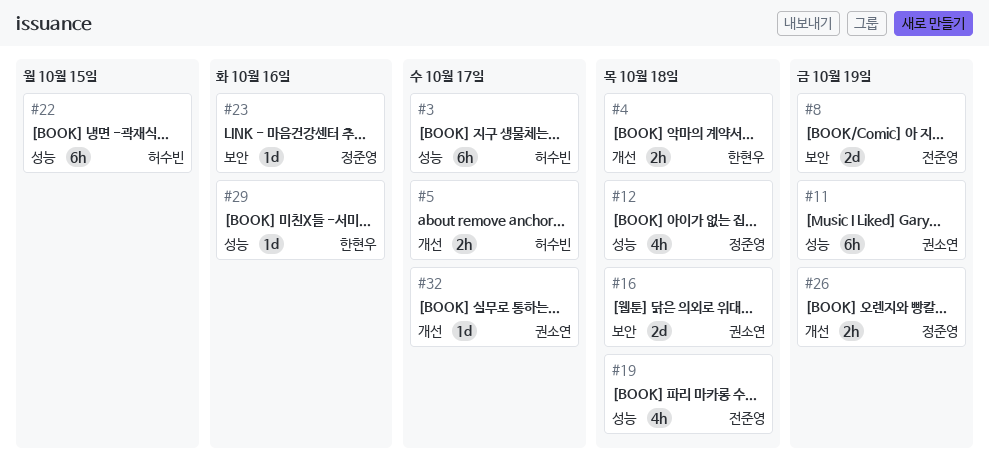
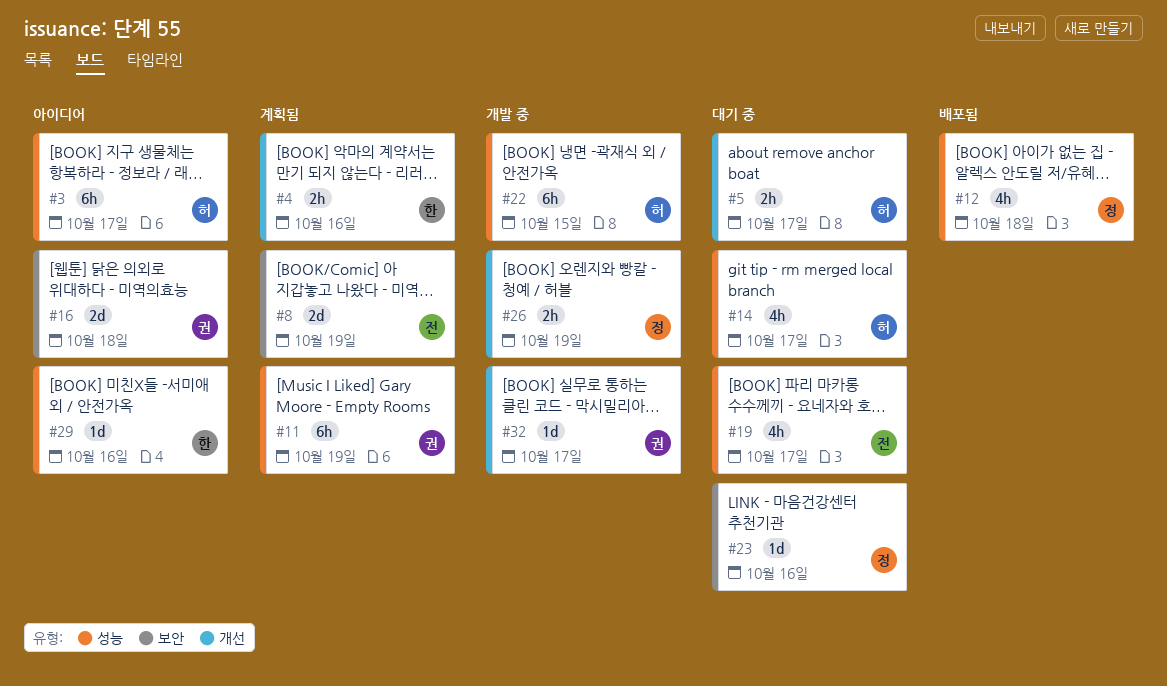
#4, due: Oct 18 -> Oct 16
#14: none -> present
#19, due: Oct 18 -> Oct 17

